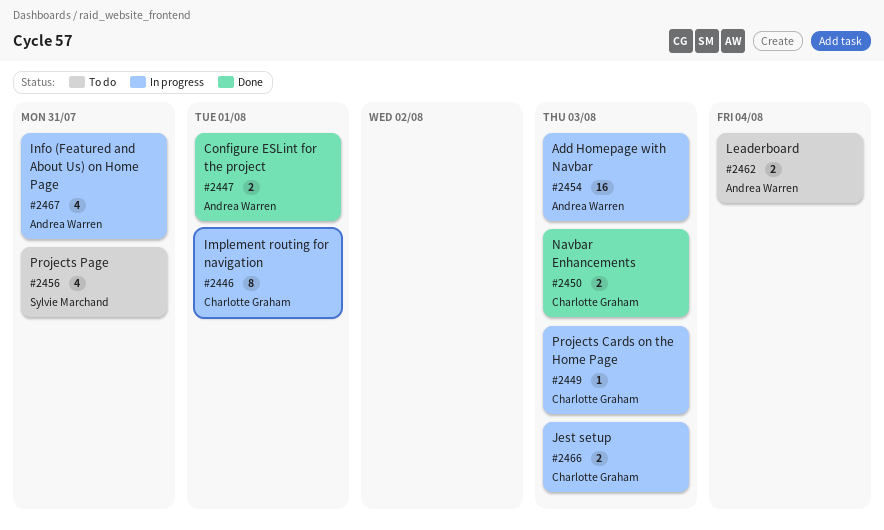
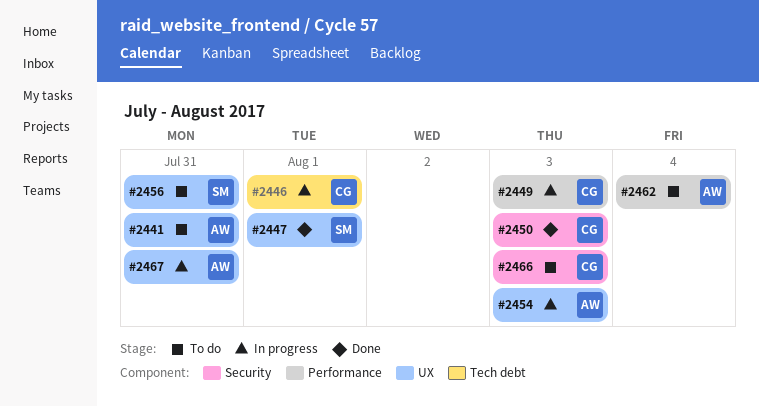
#2441: none -> present
#2447, owner: Andrea Warren -> Sylvie Marchand
#2466, status: In progress -> To do

